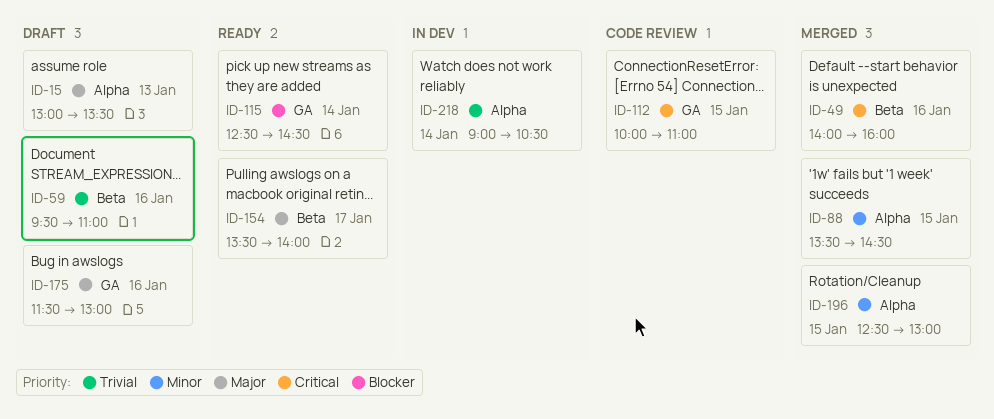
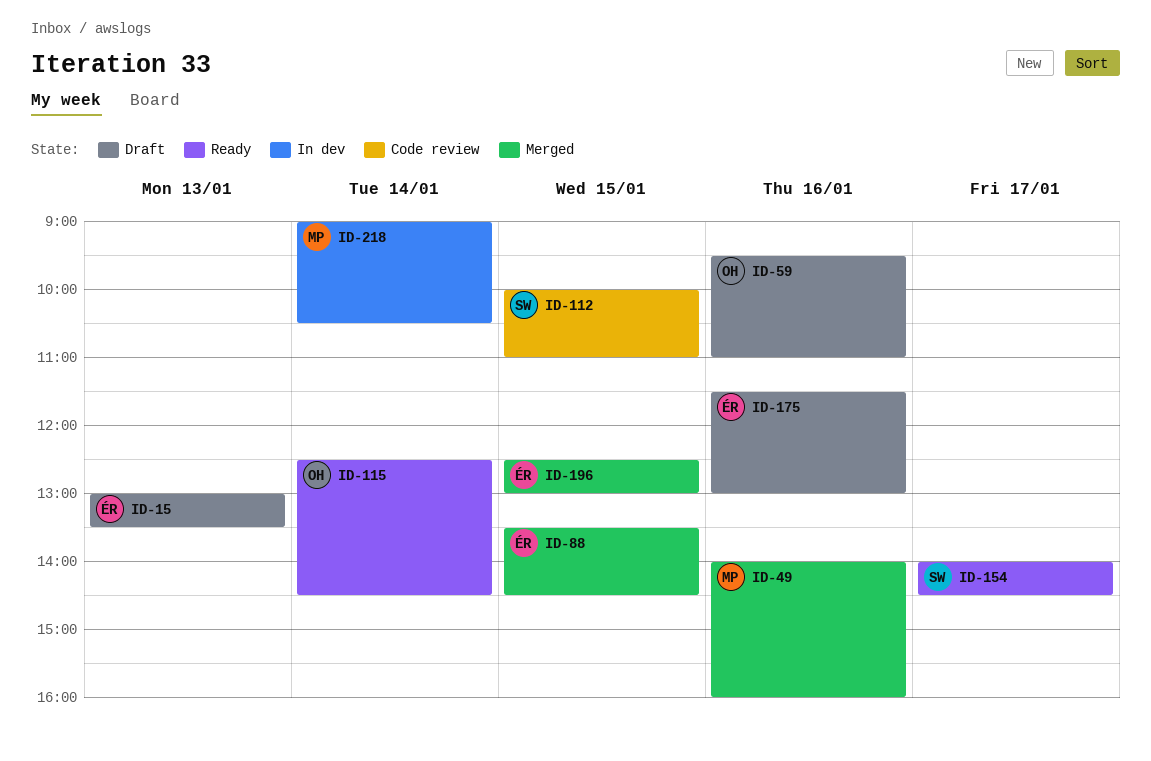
ID-154, begins: 13:30 -> 14:00
ID-154, ends: 14:00 -> 14:30

